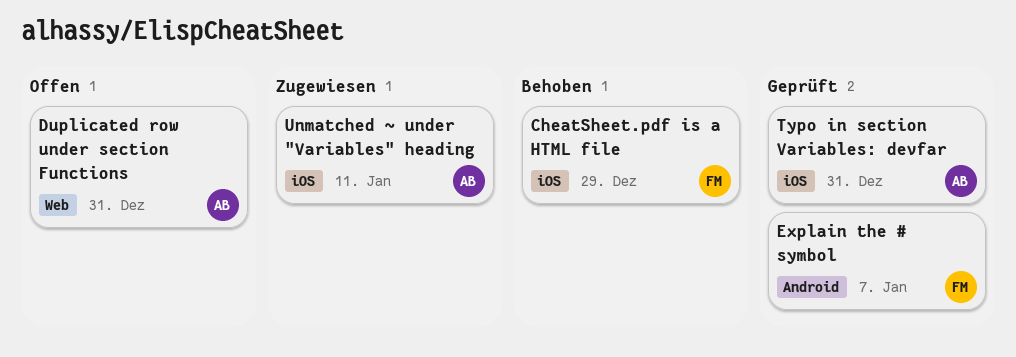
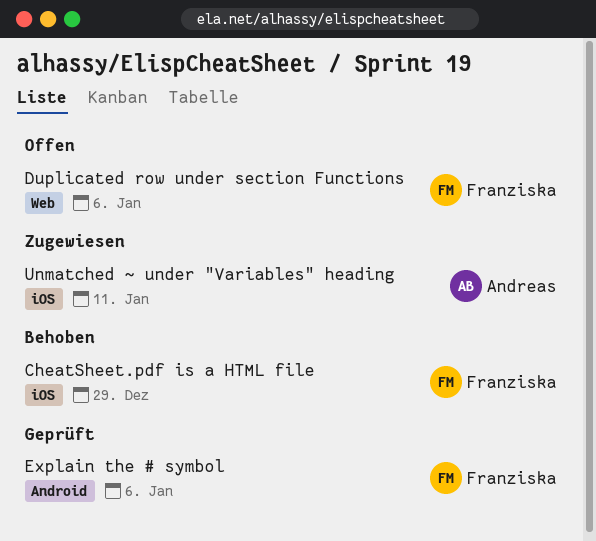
Duplicated row under section Functions, owner: Andreas -> Franziska
Duplicated row under section Functions, due: Dec 31 -> Jan 6
Explain the # symbol, due: Jan 7 -> Jan 6
Typo in section Variables: devfar: present -> none

